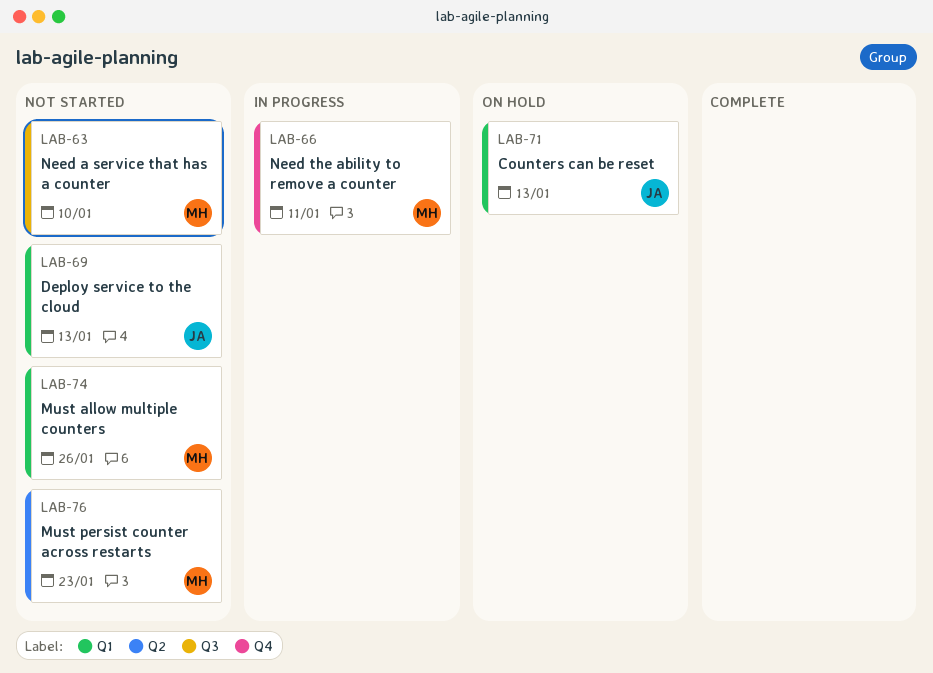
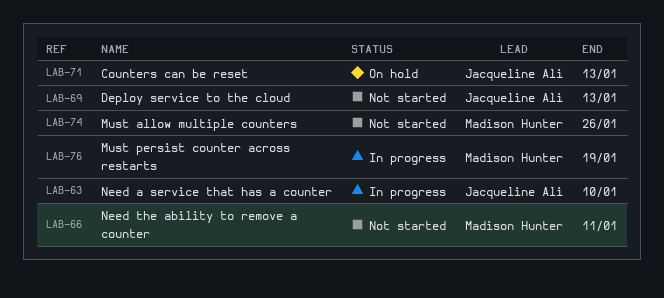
LAB-63, status: Not started -> In progress
LAB-63, owner: Madison Hunter -> Jacqueline Ali
LAB-66, status: In progress -> Not started
LAB-76, status: Not started -> In progress
LAB-76, due: Jan 23 -> Jan 19

